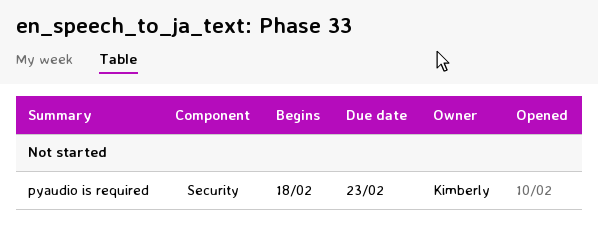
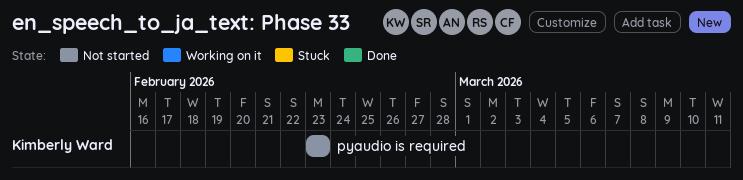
pyaudio is required, start: Feb 18 -> Feb 23

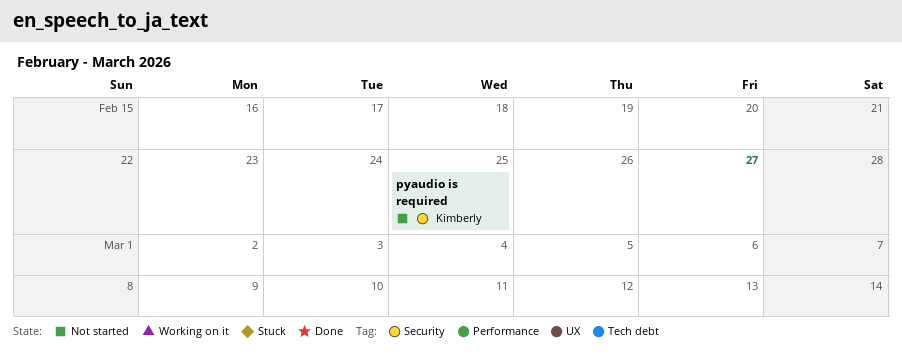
pyaudio is required, due: Feb 23 -> Feb 25

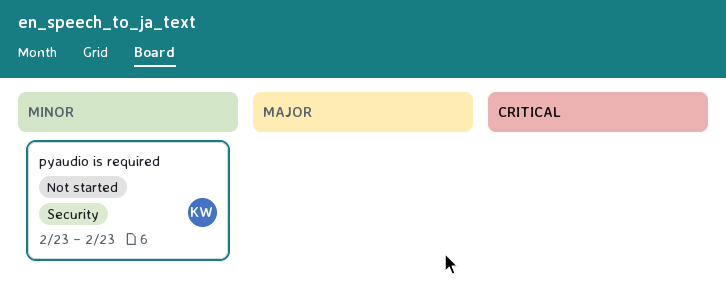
pyaudio is required, due: Feb 25 -> Feb 23

